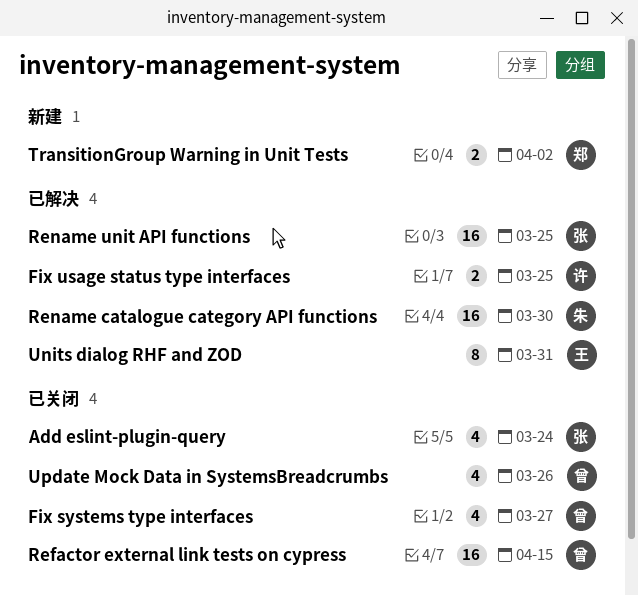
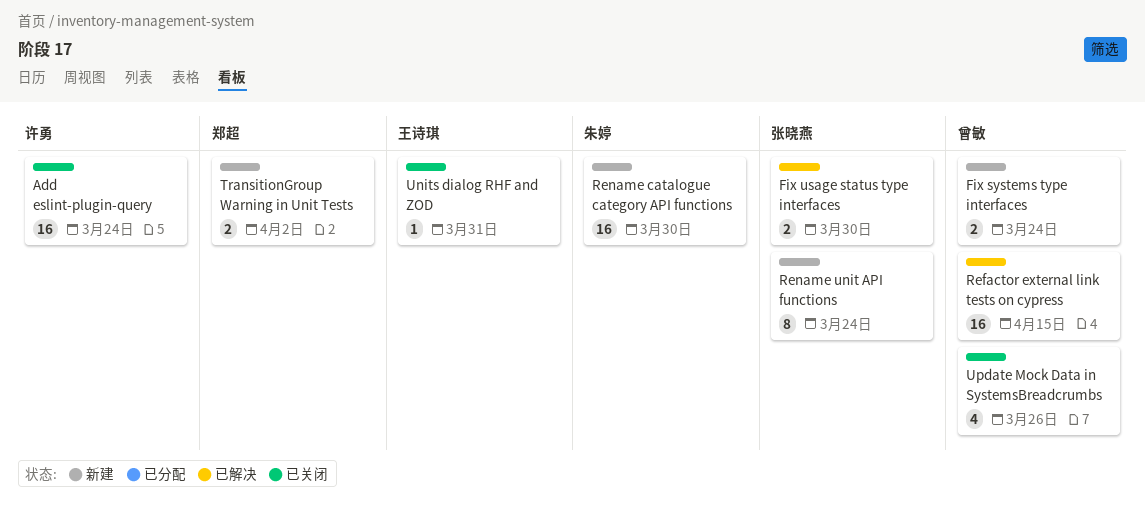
Add eslint-plugin-query, owner: 张晓燕 -> 许勇
Add eslint-plugin-query, estimate: 4 -> 16
Fix systems type interfaces, status: 已关闭 -> 新建
Fix systems type interfaces, estimate: 4 -> 2
Fix systems type interfaces, due: Mar 27 -> Mar 24
Fix usage status type interfaces, owner: 许勇 -> 张晓燕
Fix usage status type interfaces, due: Mar 25 -> Mar 30
Refactor external link tests on cypress, status: 已关闭 -> 已解决
Rename catalogue category API functions, status: 已解决 -> 新建
Rename unit API functions, status: 已解决 -> 新建
Rename unit API functions, estimate: 16 -> 8
Rename unit API functions, due: Mar 25 -> Mar 24
Units dialog RHF and ZOD, status: 已解决 -> 已关闭
Units dialog RHF and ZOD, estimate: 8 -> 1

